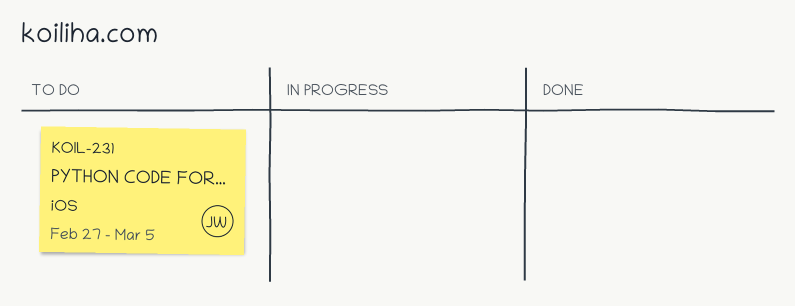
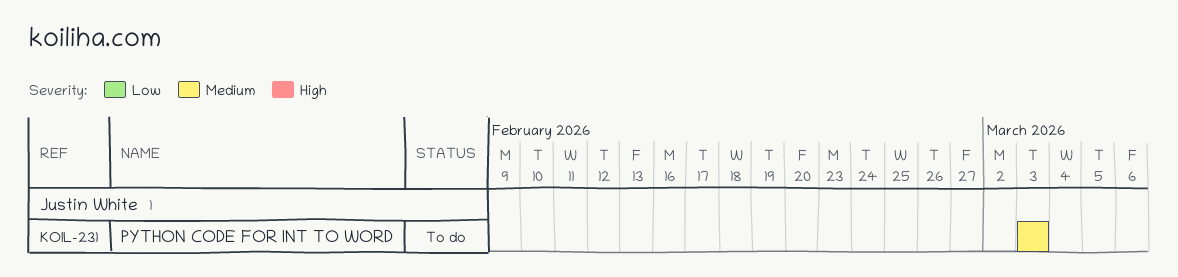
KOIL-231, start: Feb 27 -> Mar 3
KOIL-231, due: Mar 5 -> Mar 3

